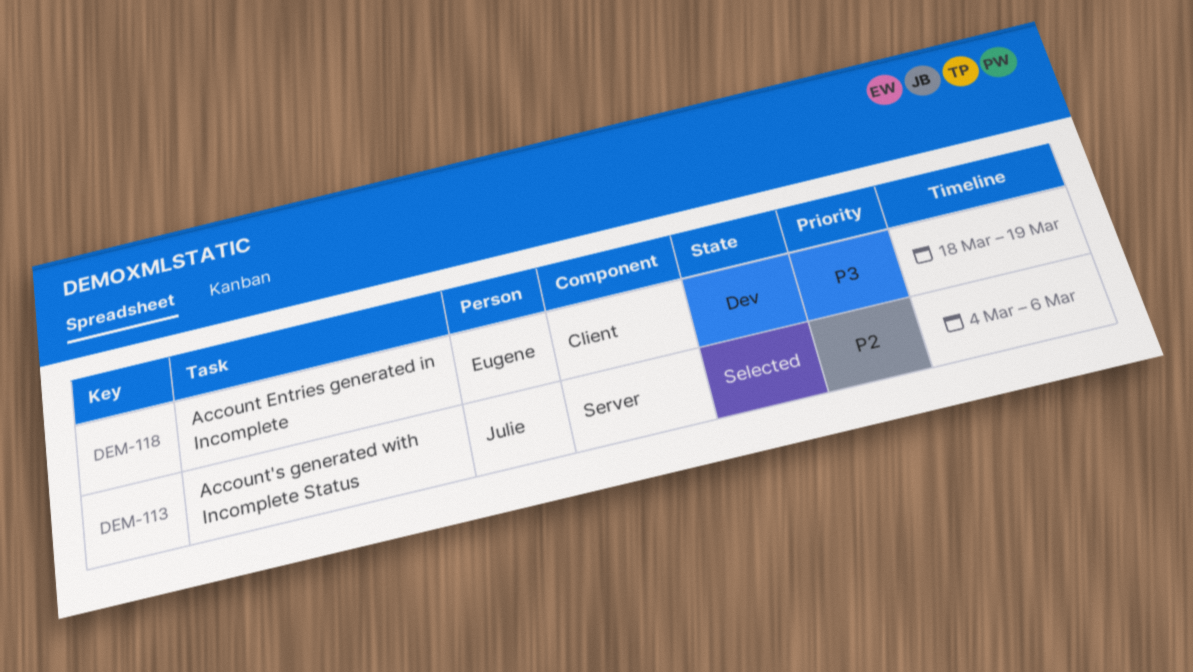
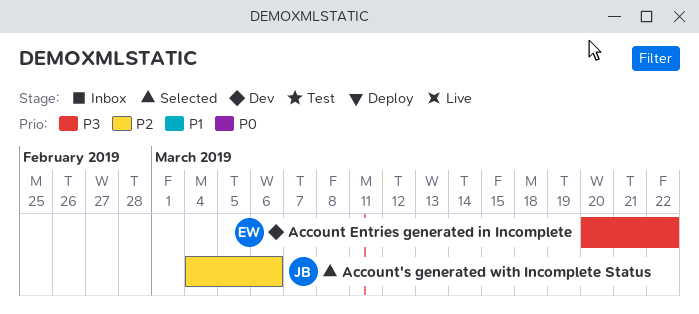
Account Entries generated in Incomplete, start: Mar 18 -> Mar 20
Account Entries generated in Incomplete, due: Mar 19 -> Mar 22

